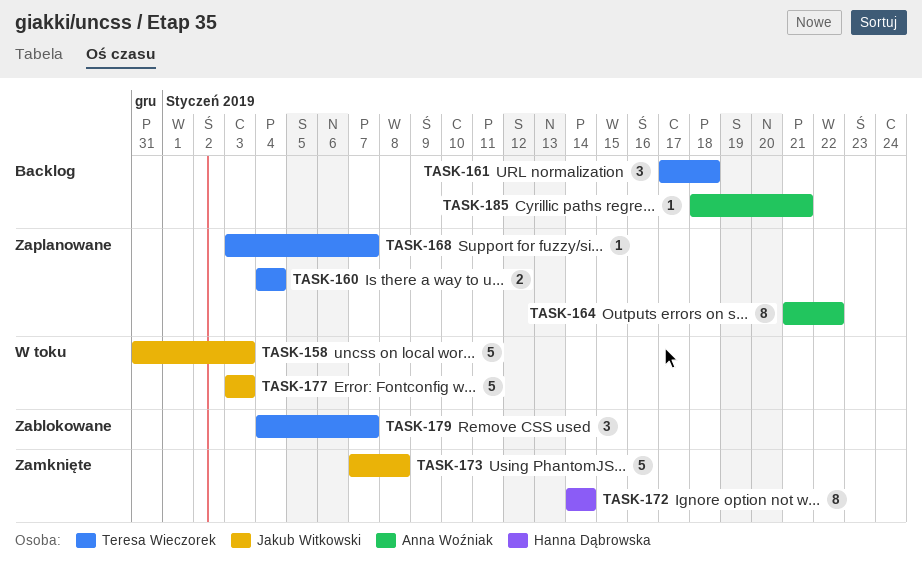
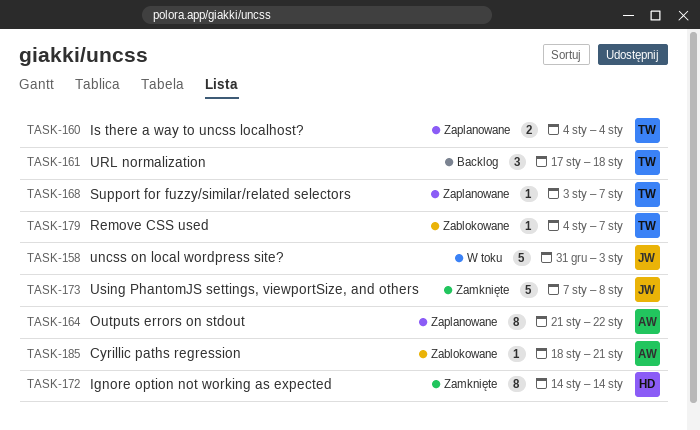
TASK-177: present -> none
TASK-179, estimate: 3 -> 1
TASK-185, status: Backlog -> Zablokowane

